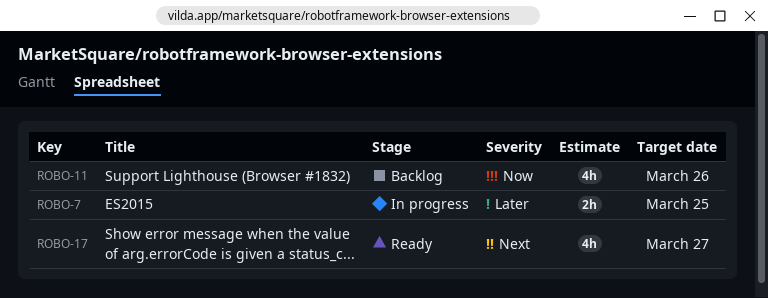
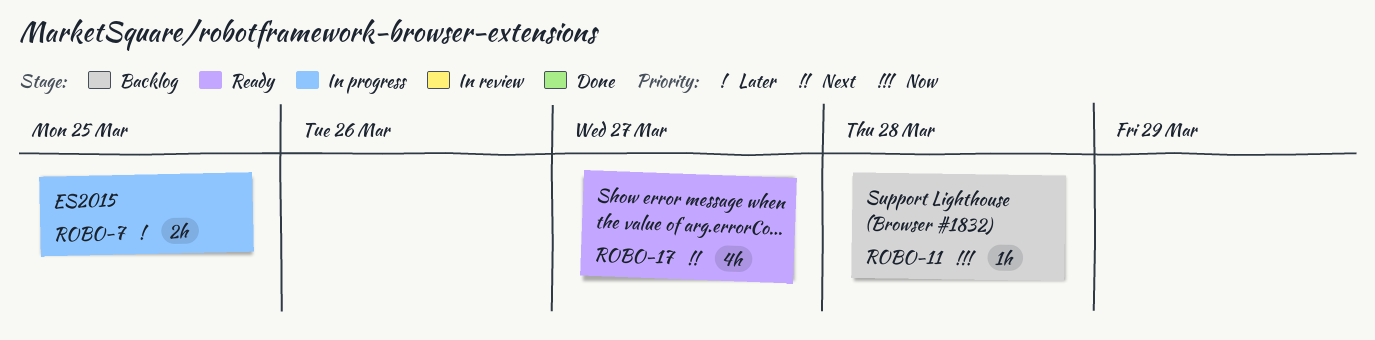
ROBO-11, estimate: 4h -> 1h
ROBO-11, due: Mar 26 -> Mar 28

